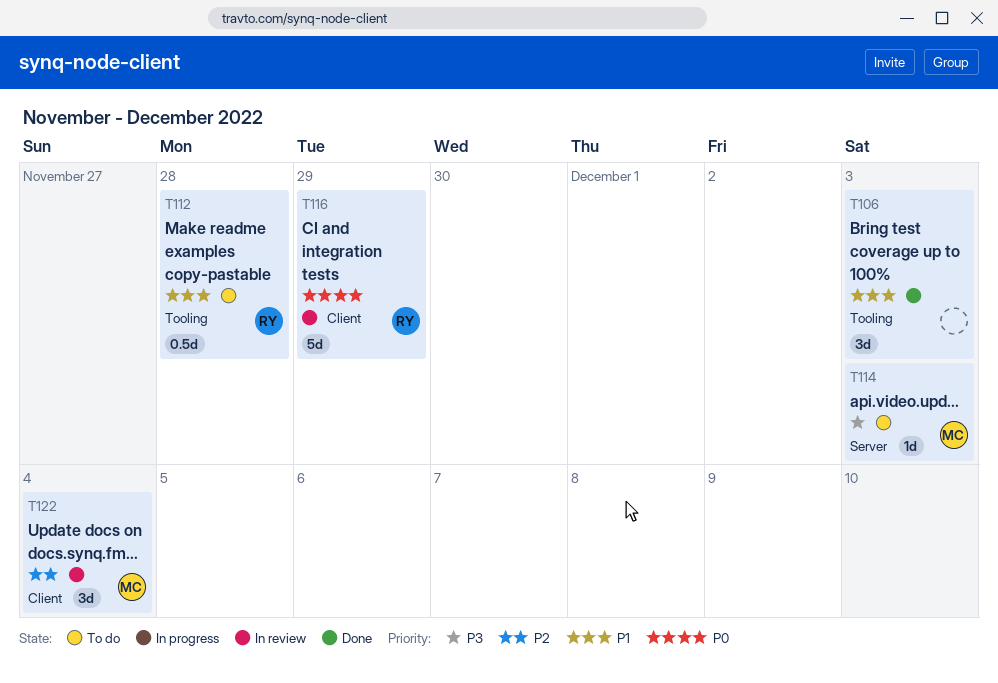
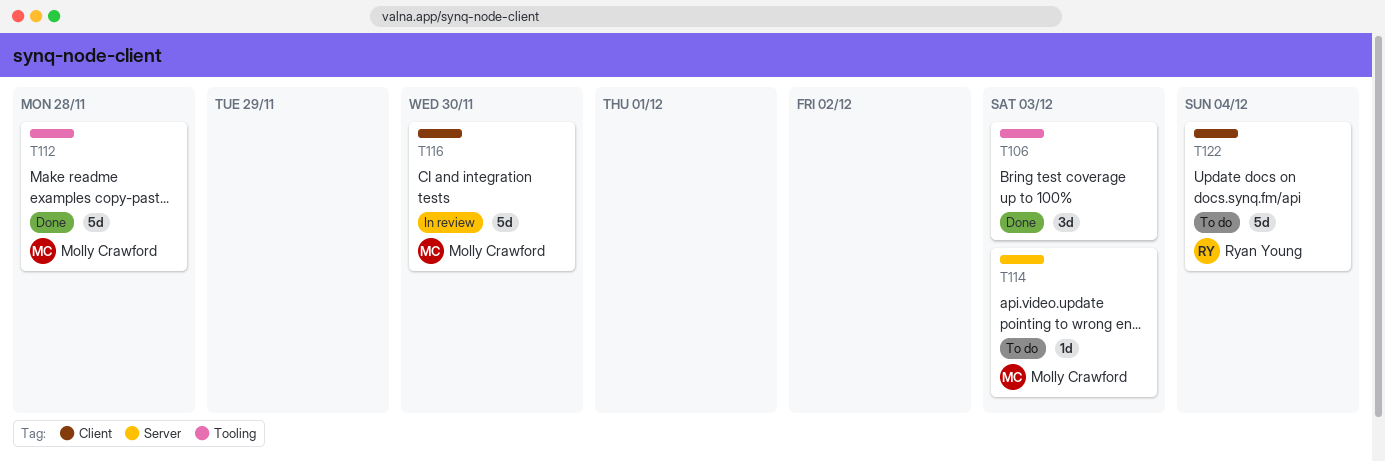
T112, status: To do -> Done
T112, owner: Ryan Young -> Molly Crawford
T112, estimate: 0.5d -> 5d
T116, owner: Ryan Young -> Molly Crawford
T116, due: Nov 29 -> Nov 30
T122, status: In review -> To do
T122, owner: Molly Crawford -> Ryan Young
T122, estimate: 3d -> 5d

